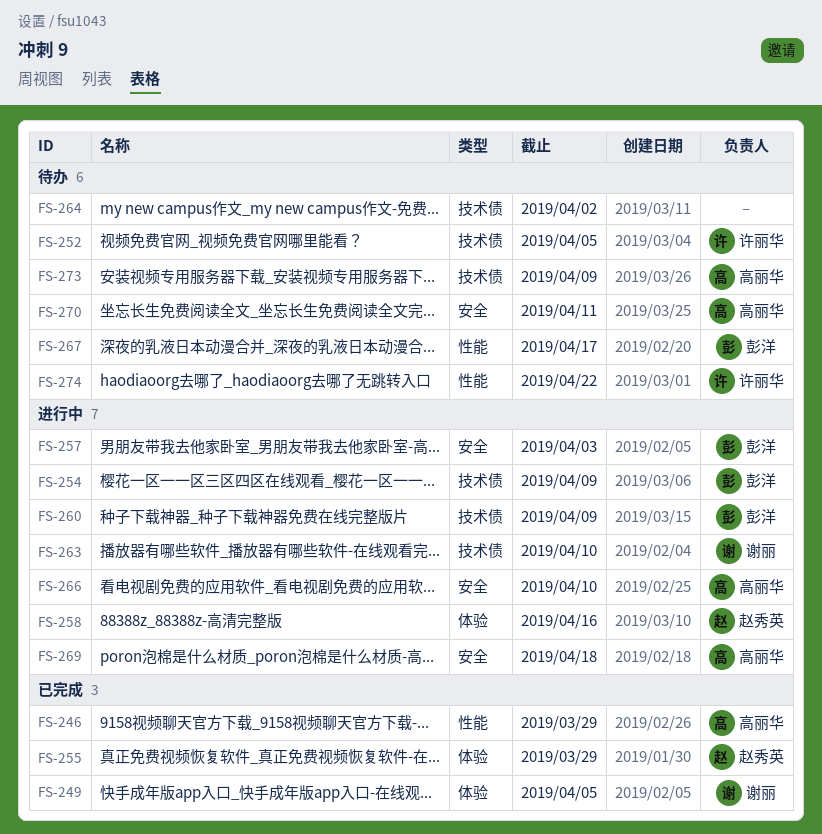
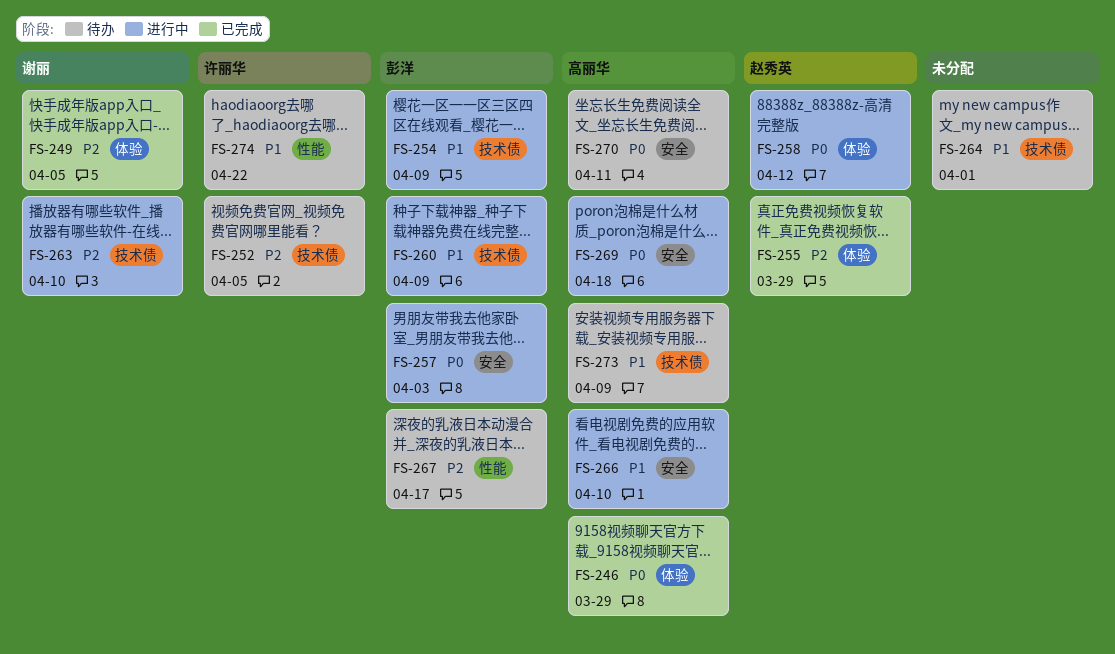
FS-246, label: 性能 -> 体验
FS-258, due: Apr 16 -> Apr 12
FS-264, due: Apr 2 -> Apr 1

